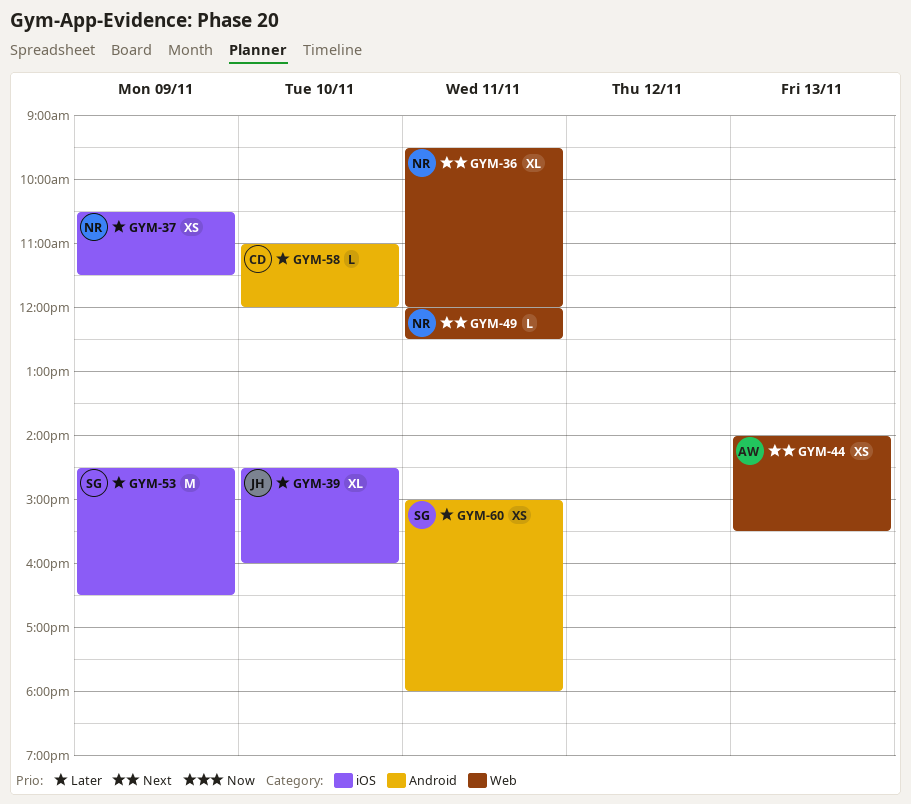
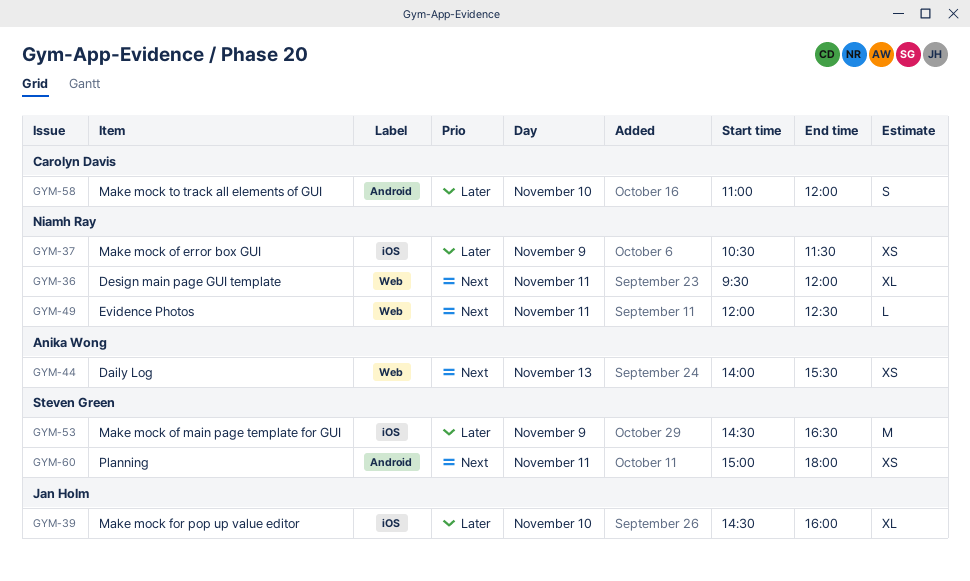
GYM-58, estimate: L -> S
GYM-60, priority: Later -> Next

